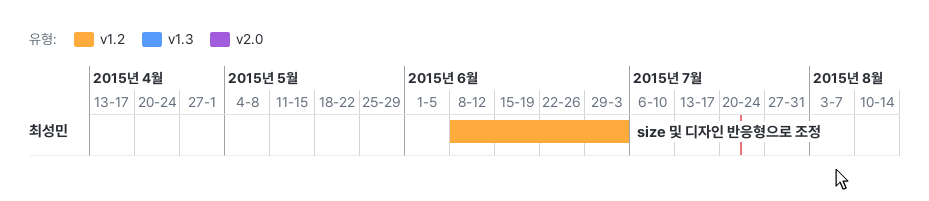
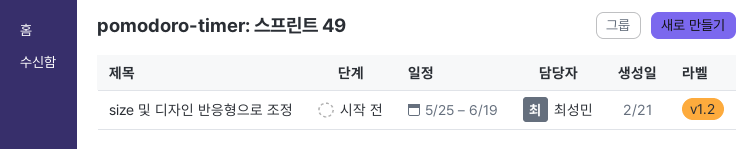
size 및 디자인 반응형으로 조정, start: Jun 8 -> May 25
size 및 디자인 반응형으로 조정, due: Jul 3 -> Jun 19

